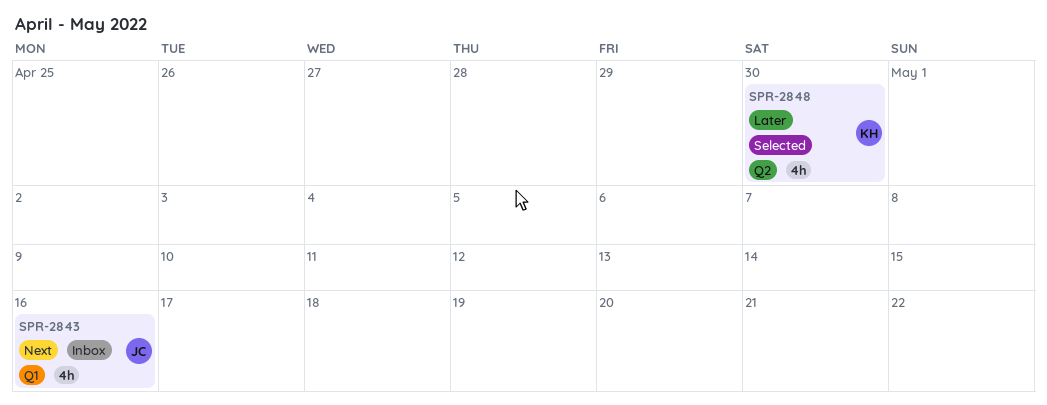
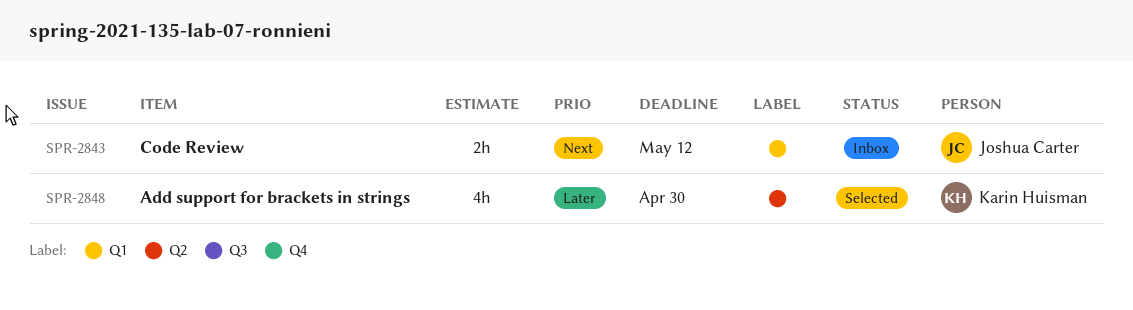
SPR-2843, estimate: 4h -> 2h
SPR-2843, due: May 16 -> May 12

